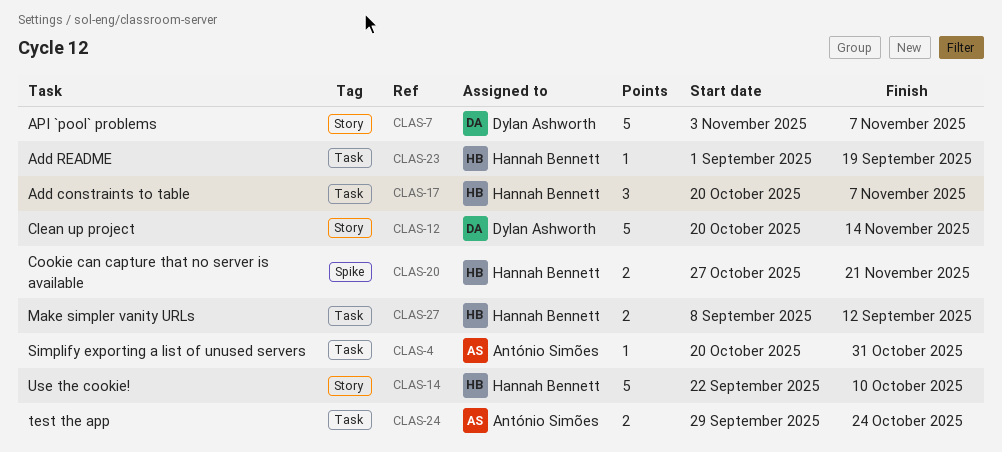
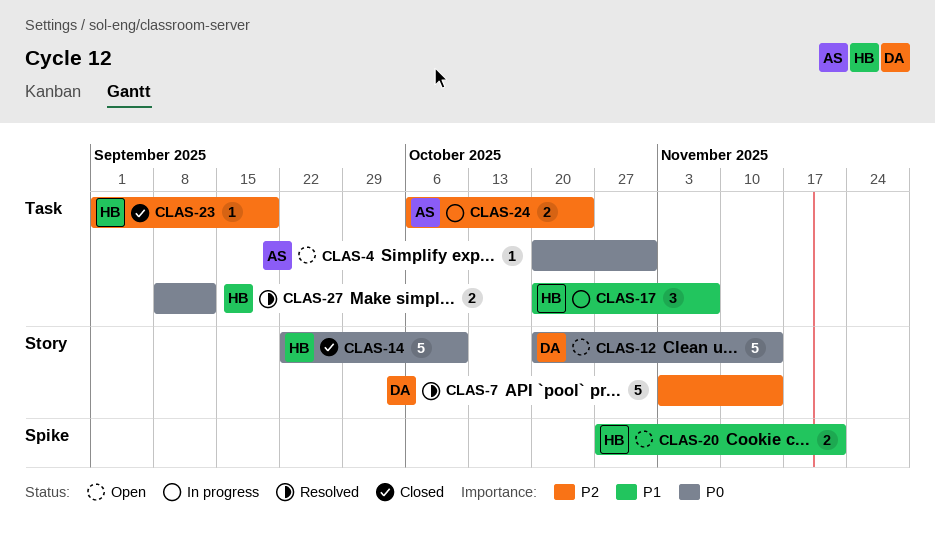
CLAS-7, due: Nov 7 -> Nov 14
CLAS-24, start: Sep 29 -> Oct 6

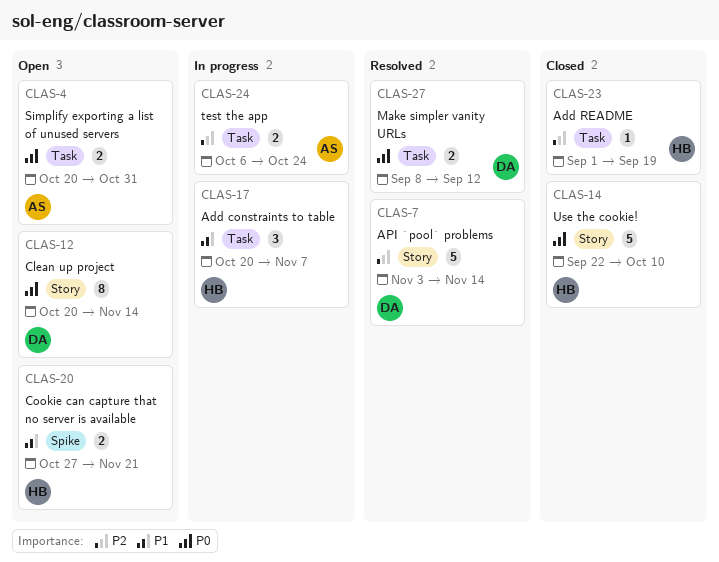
CLAS-4, estimate: 1 -> 2
CLAS-12, estimate: 5 -> 8
CLAS-27, owner: HB -> DA

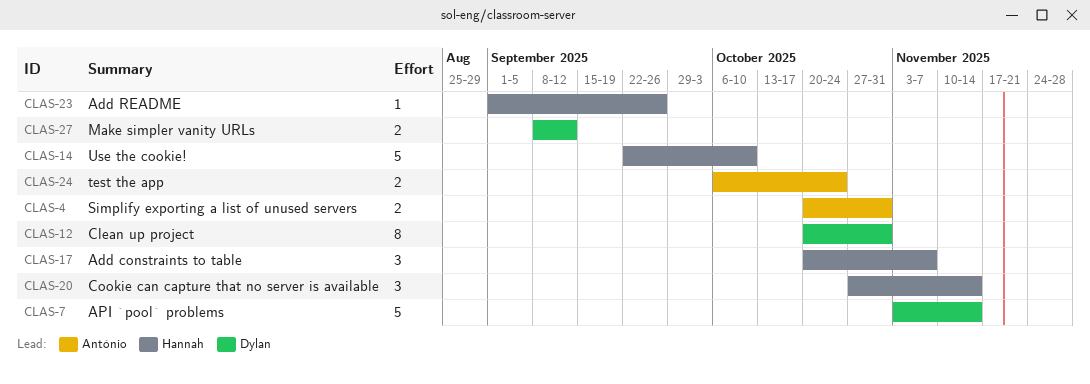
CLAS-12, due: Nov 14 -> Oct 31
CLAS-20, estimate: 2 -> 3
CLAS-20, due: Nov 21 -> Nov 14
CLAS-23, due: Sep 19 -> Sep 26

